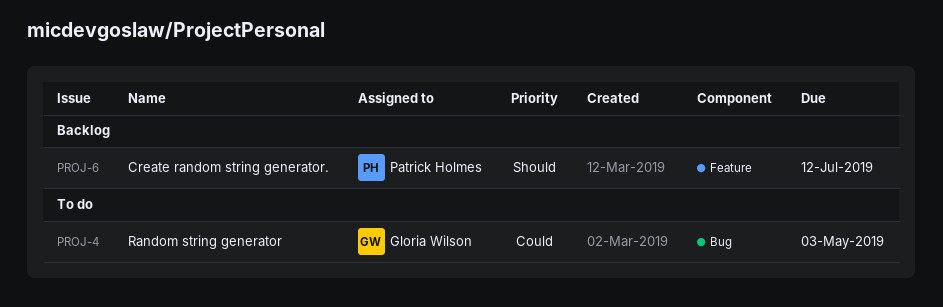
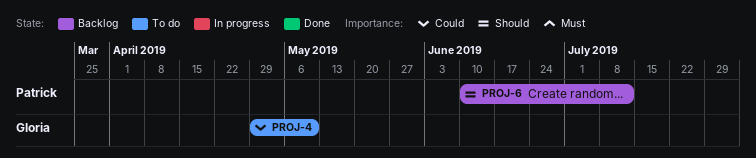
PROJ-4, due: May 3 -> May 10

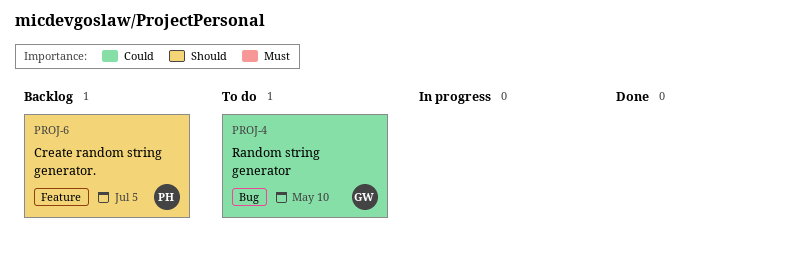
PROJ-6, due: Jul 12 -> Jul 5

